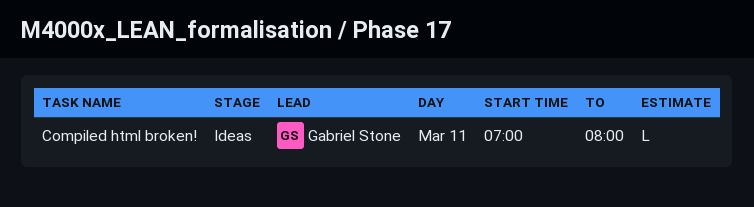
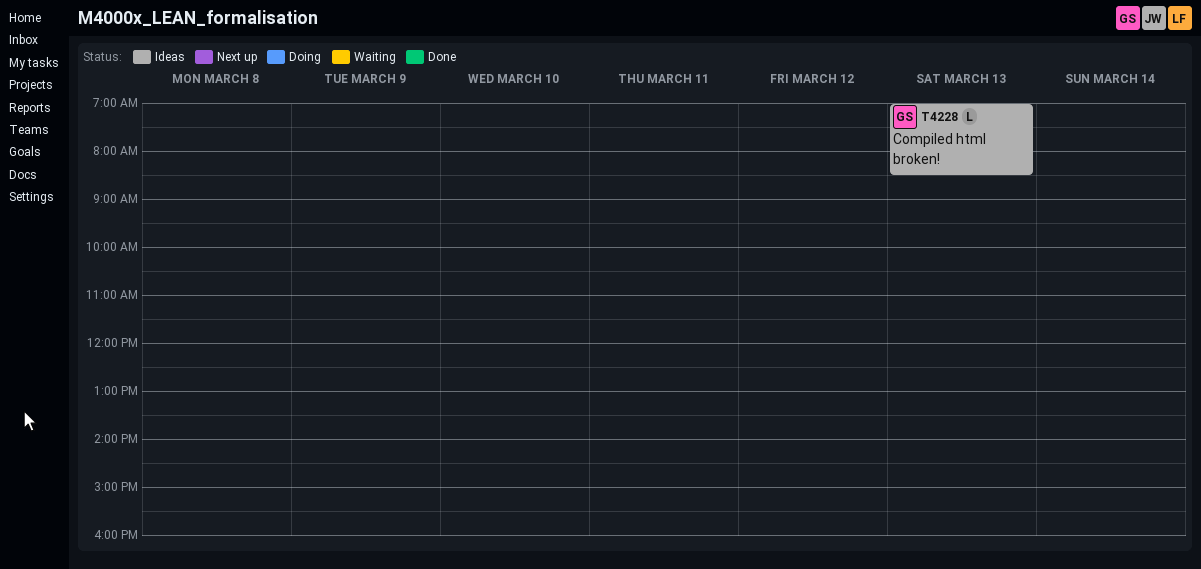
Compiled html broken!, day: Mar 11 -> Mar 13
Compiled html broken!, ends: 08:00 -> 08:30

